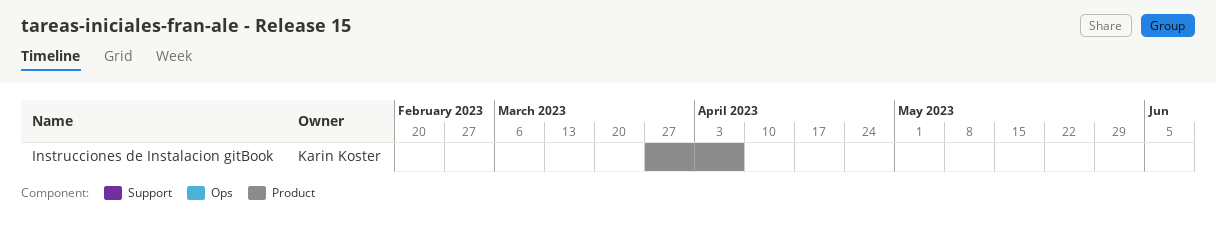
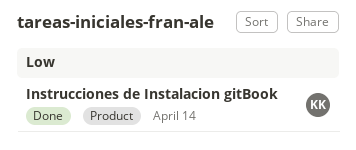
Instrucciones de Instalacion gitBook, due: Apr 7 -> Apr 14

